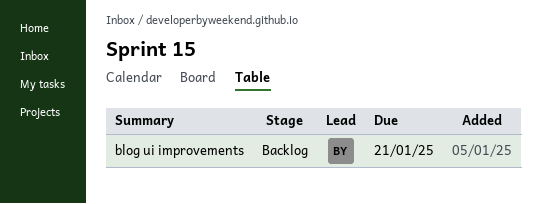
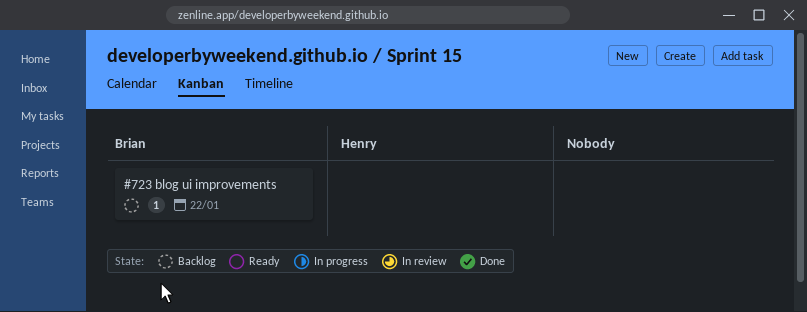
blog ui improvements, due: Jan 21 -> Jan 22

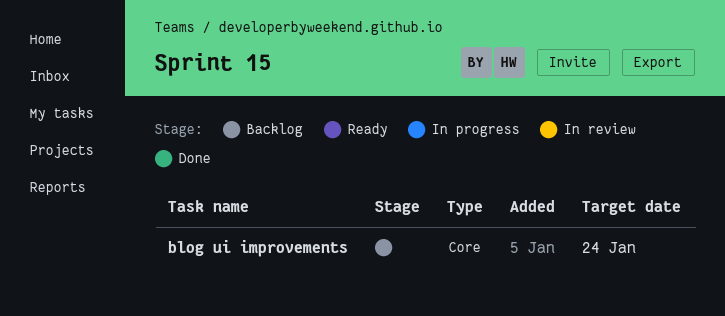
blog ui improvements, due: Jan 22 -> Jan 24

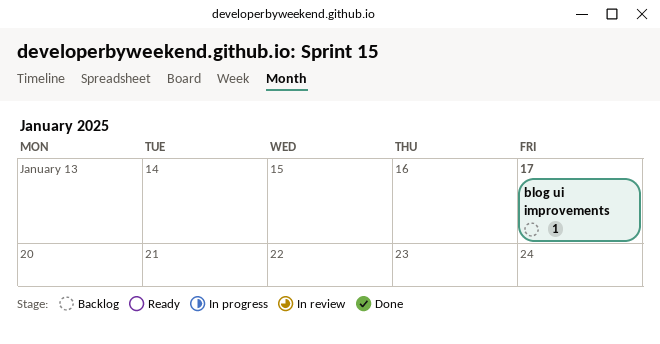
blog ui improvements, due: Jan 24 -> Jan 17

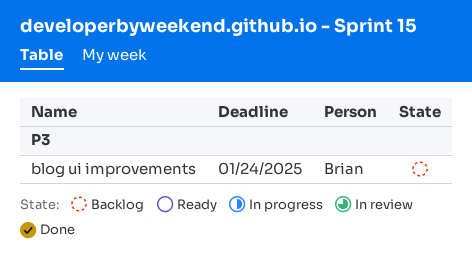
blog ui improvements, due: Jan 17 -> Jan 24

